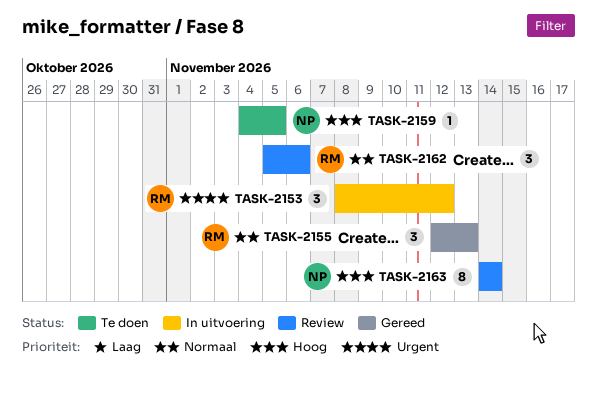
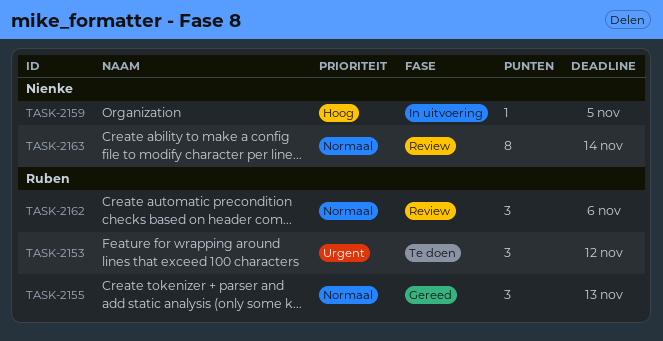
TASK-2153, status: In uitvoering -> Te doen
TASK-2159, status: Te doen -> In uitvoering
TASK-2163, priority: Hoog -> Normaal

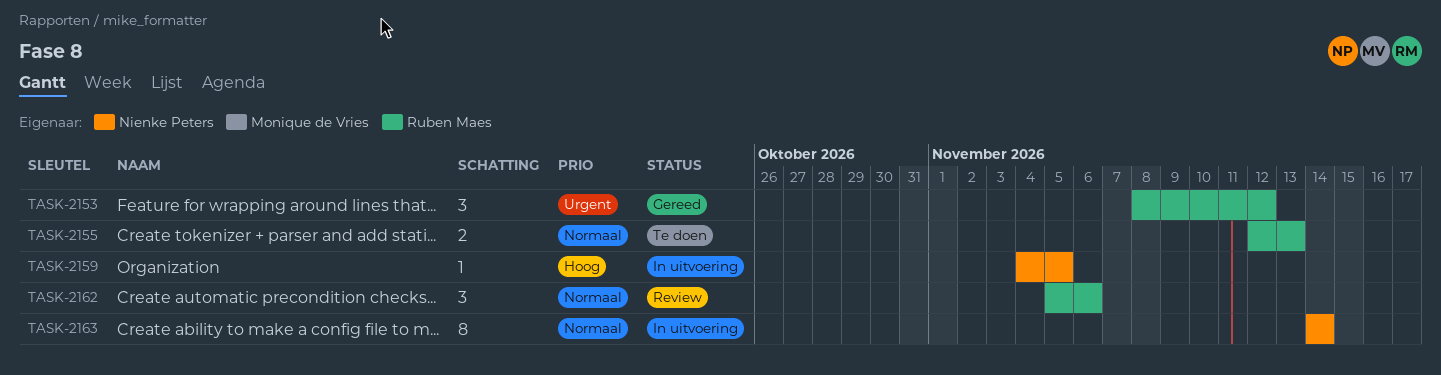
TASK-2153, status: Te doen -> Gereed
TASK-2155, status: Gereed -> Te doen
TASK-2155, estimate: 3 -> 2
TASK-2163, status: Review -> In uitvoering

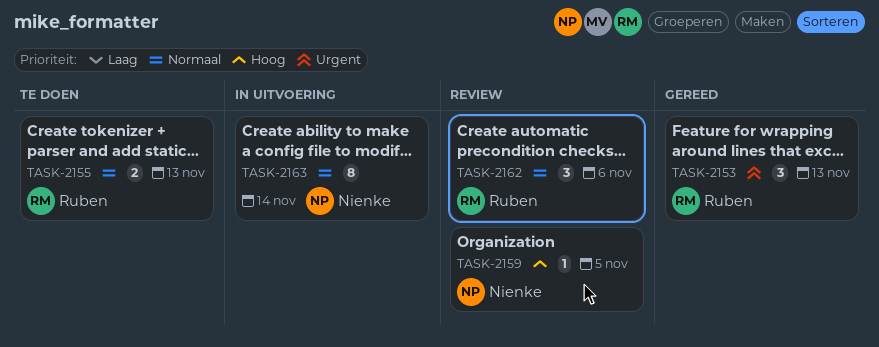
TASK-2153, due: Nov 12 -> Nov 13
TASK-2159, status: In uitvoering -> Review

